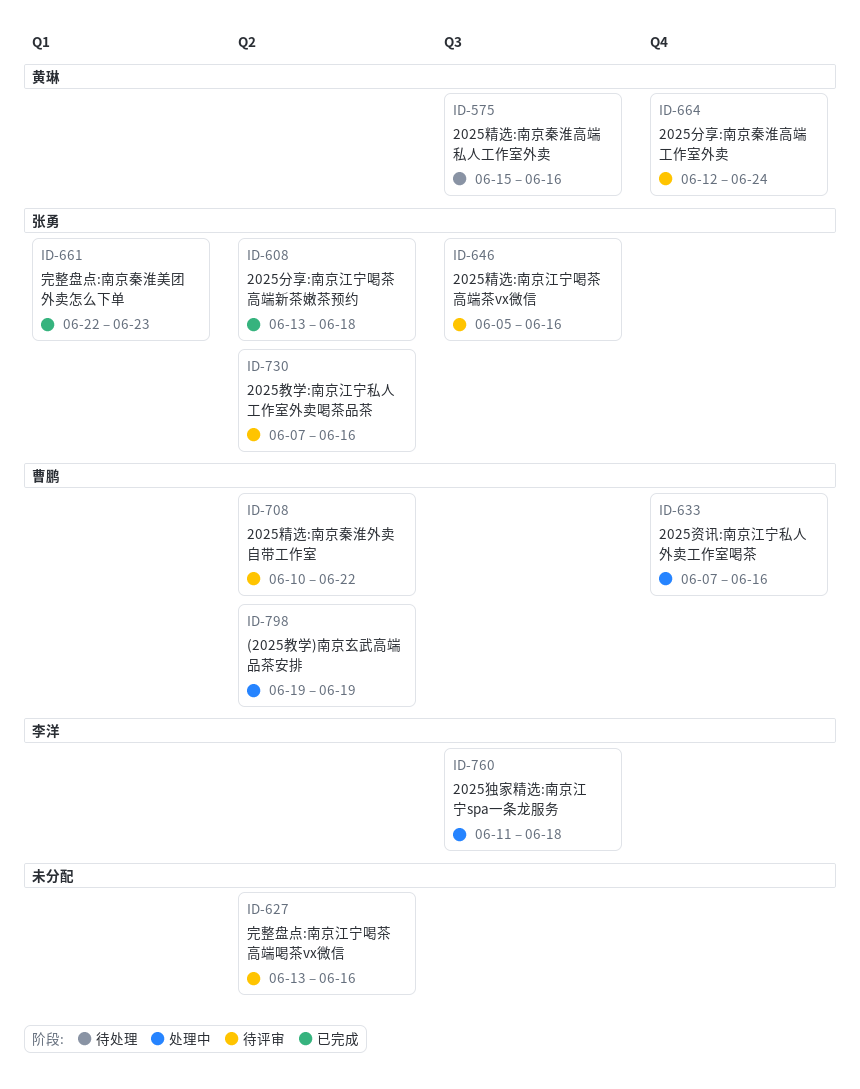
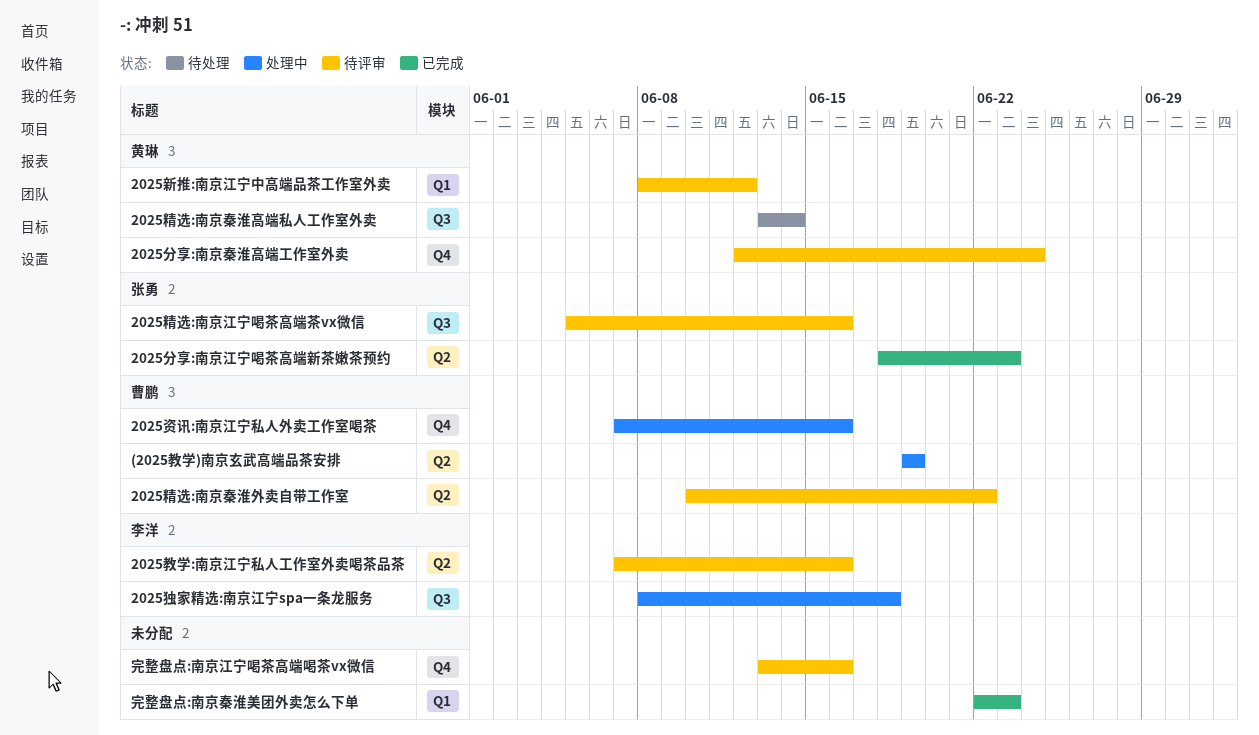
2025分享:南京江宁喝茶高端新茶嫩茶预约, start: Jun 13 -> Jun 18
2025分享:南京江宁喝茶高端新茶嫩茶预约, due: Jun 18 -> Jun 23
2025教学:南京江宁私人工作室外卖喝茶品茶, owner: 张勇 -> 李洋
2025新推:南京江宁中高端品茶工作室外卖: none -> present
2025独家精选:南京江宁spa一条龙服务, start: Jun 11 -> Jun 8
2025精选:南京秦淮高端私人工作室外卖, start: Jun 15 -> Jun 13
2025精选:南京秦淮高端私人工作室外卖, due: Jun 16 -> Jun 14
完整盘点:南京江宁喝茶高端喝茶vx微信, label: Q2 -> Q4
完整盘点:南京秦淮美团外卖怎么下单, owner: 张勇 -> none

